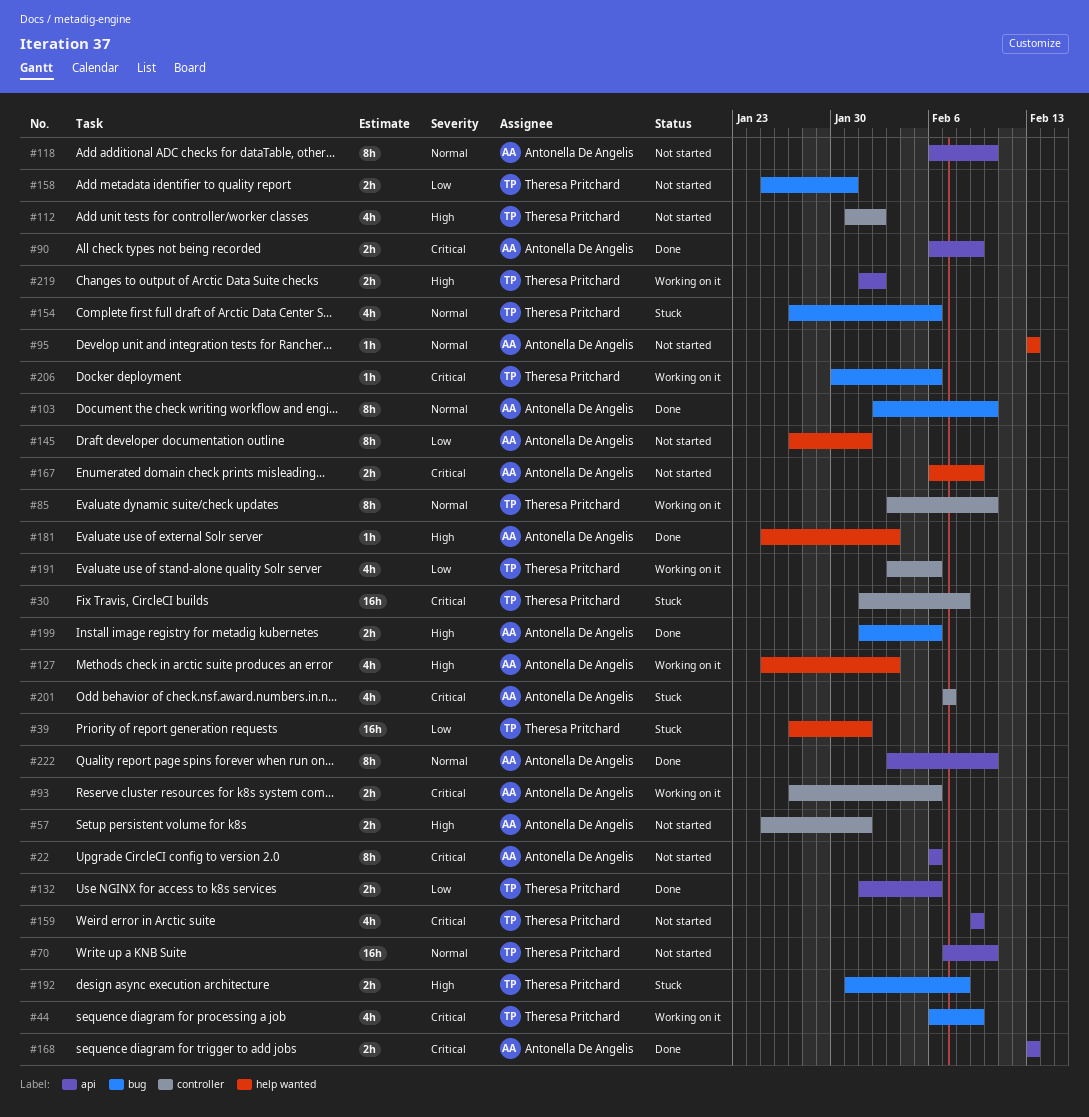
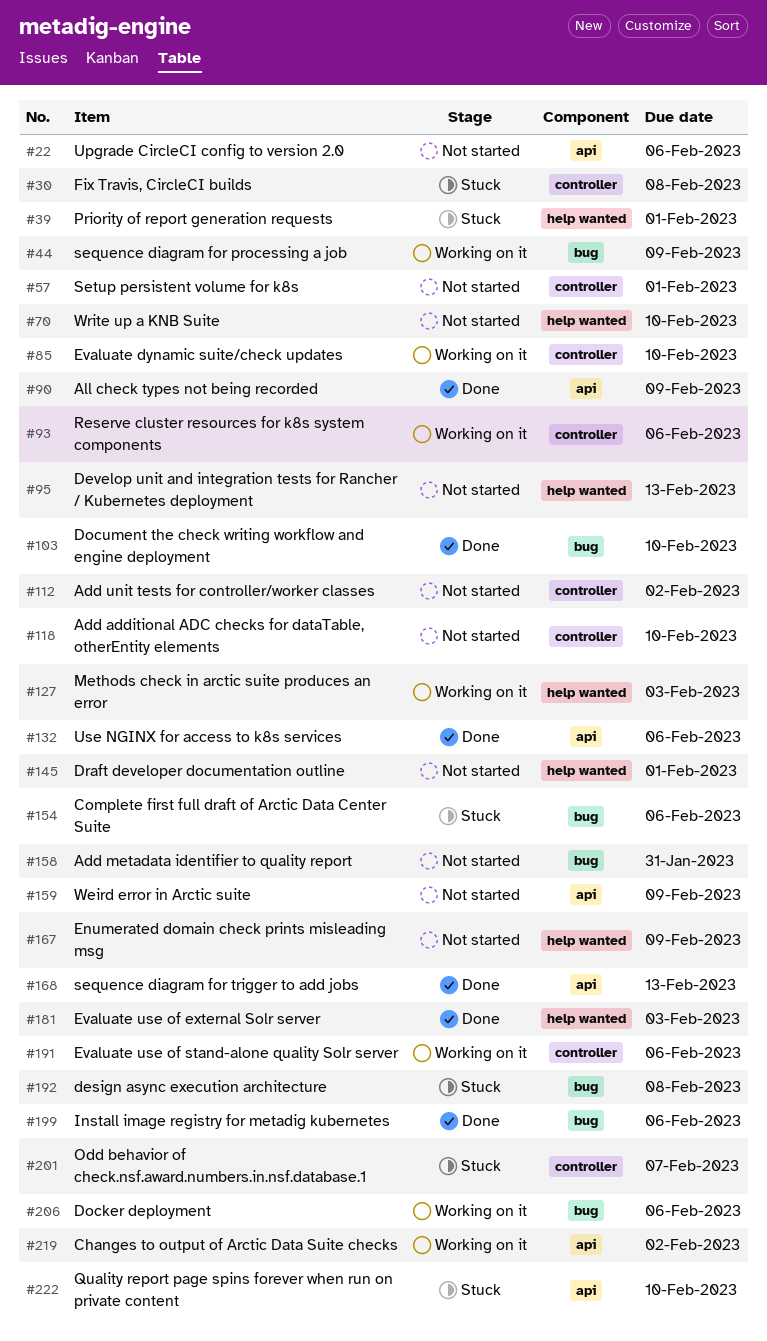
#70, label: api -> help wanted
#118, label: api -> controller
#222, status: Done -> Stuck

